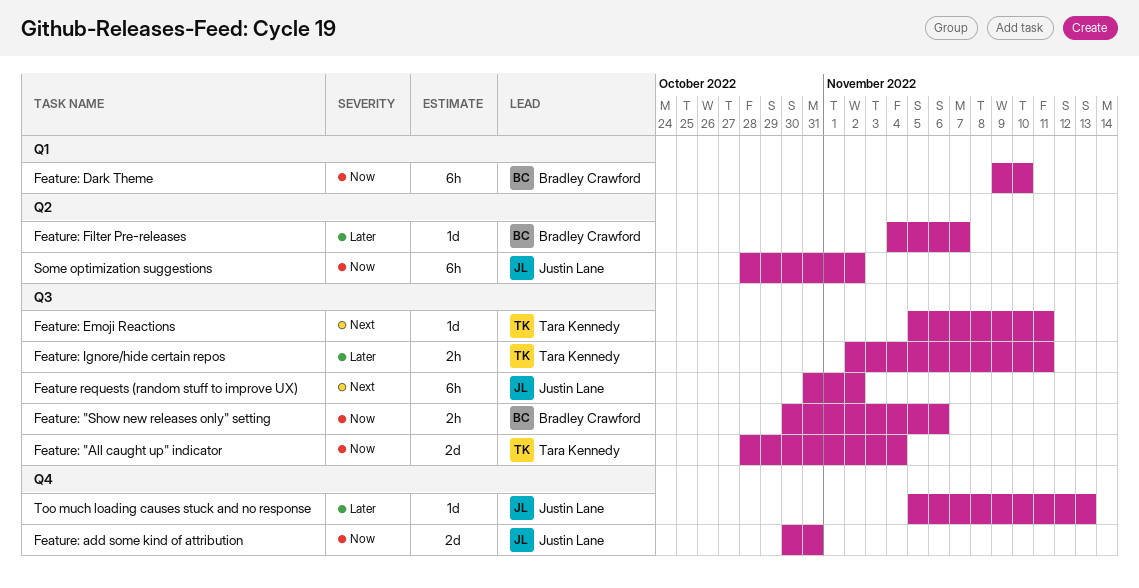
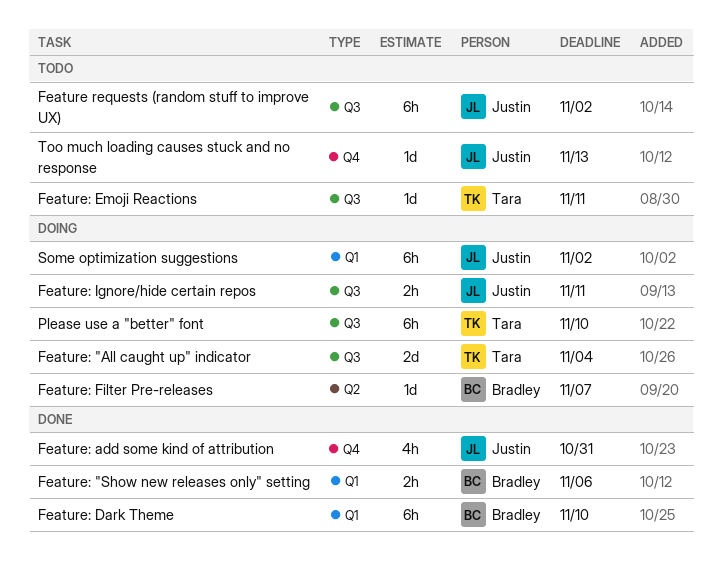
Feature: "Show new releases only" setting, label: Q3 -> Q1
Feature: add some kind of attribution, estimate: 2d -> 4h
Feature: Ignore/hide certain repos, owner: Tara Kennedy -> Justin Lane
Please use a "better" font: none -> present
Some optimization suggestions, label: Q2 -> Q1

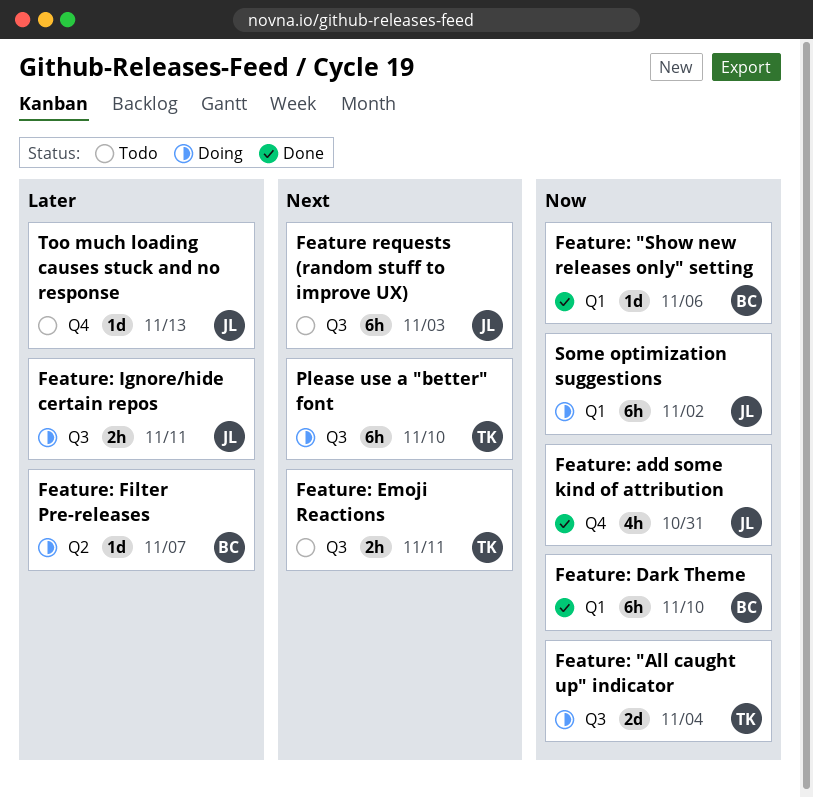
Feature requests (random stuff to improve UX), due: Nov 2 -> Nov 3
Feature: "Show new releases only" setting, estimate: 2h -> 1d
Feature: Emoji Reactions, estimate: 1d -> 2h

